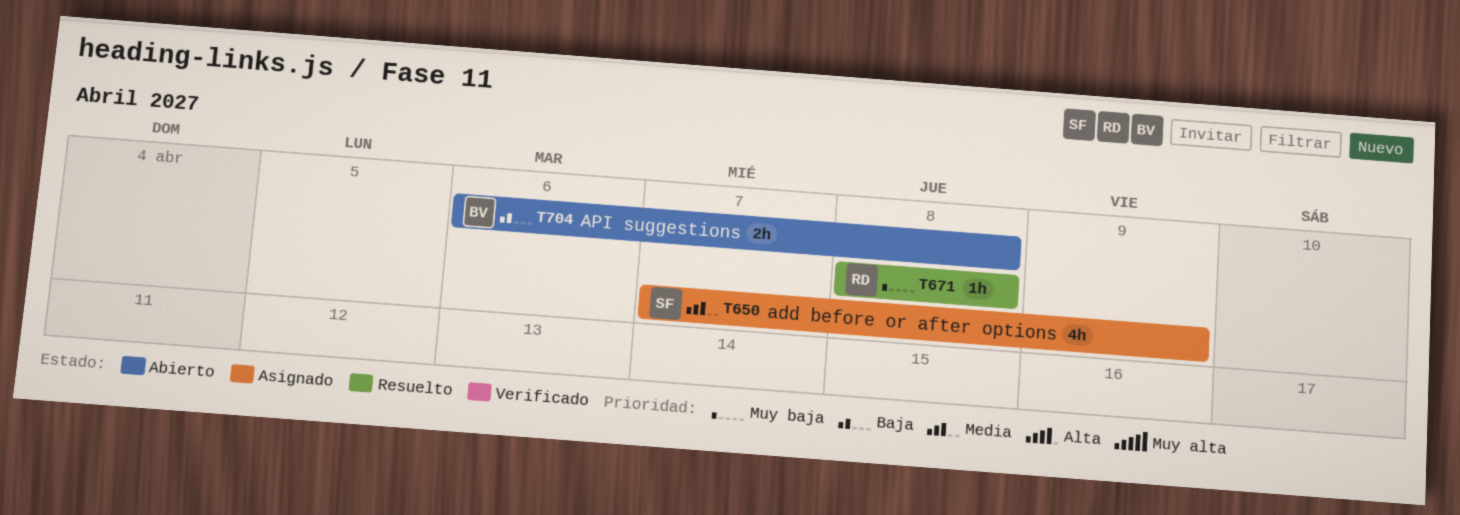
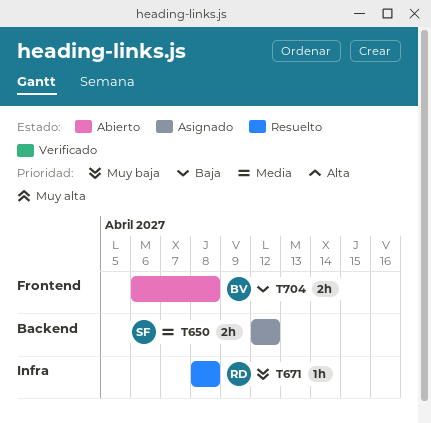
T650, estimate: 4h -> 2h
T650, start: Apr 7 -> Apr 12
T650, due: Apr 9 -> Apr 12

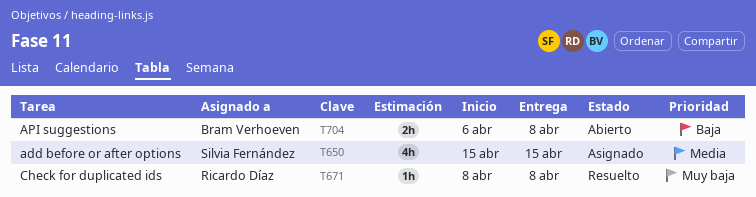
T650, estimate: 2h -> 4h
T650, start: Apr 12 -> Apr 15
T650, due: Apr 12 -> Apr 15

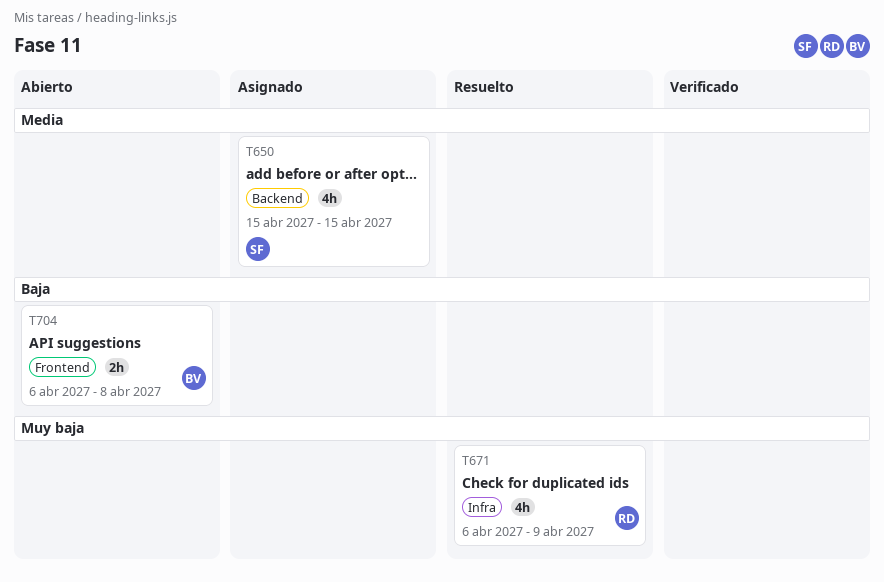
T671, estimate: 1h -> 4h
T671, start: Apr 8 -> Apr 6
T671, due: Apr 8 -> Apr 9

